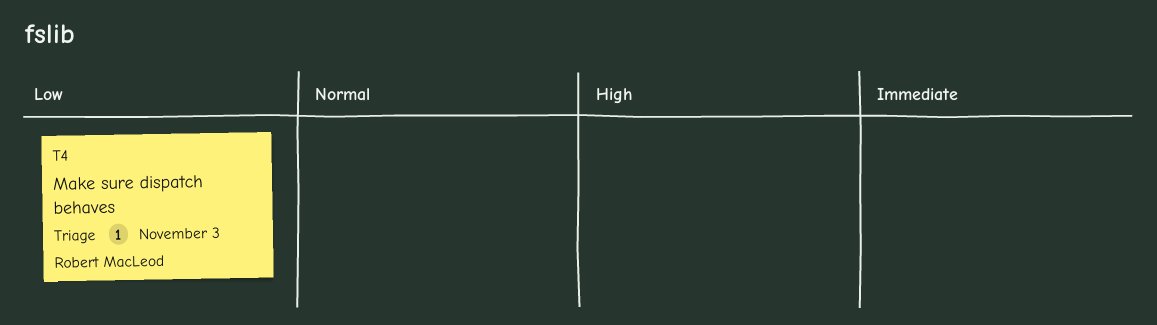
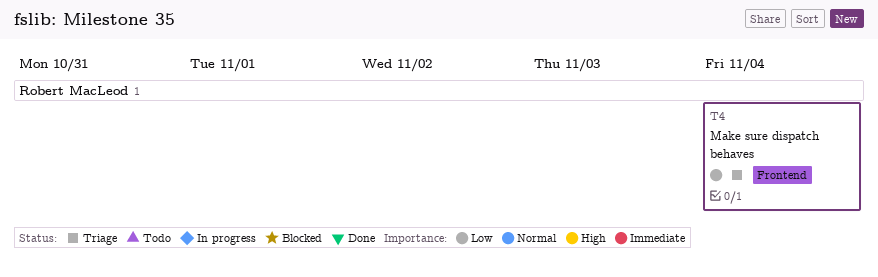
T4, due: Nov 3 -> Nov 4

